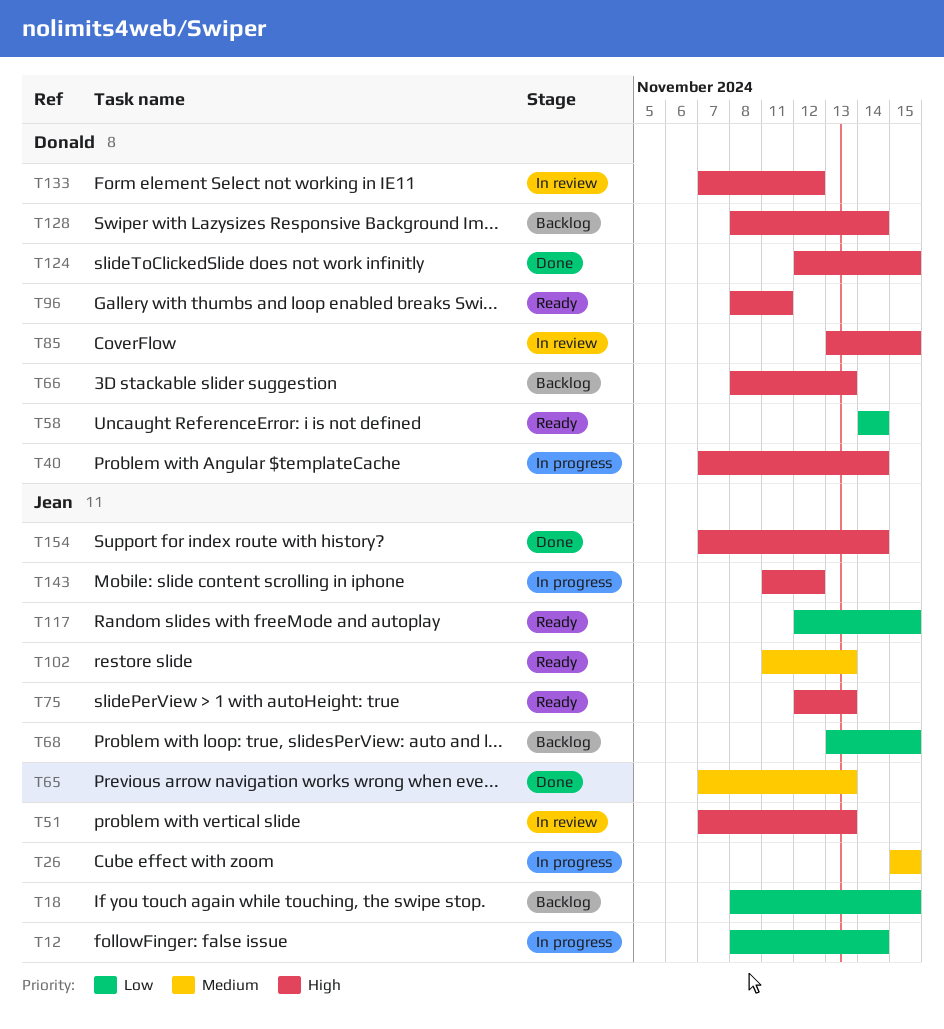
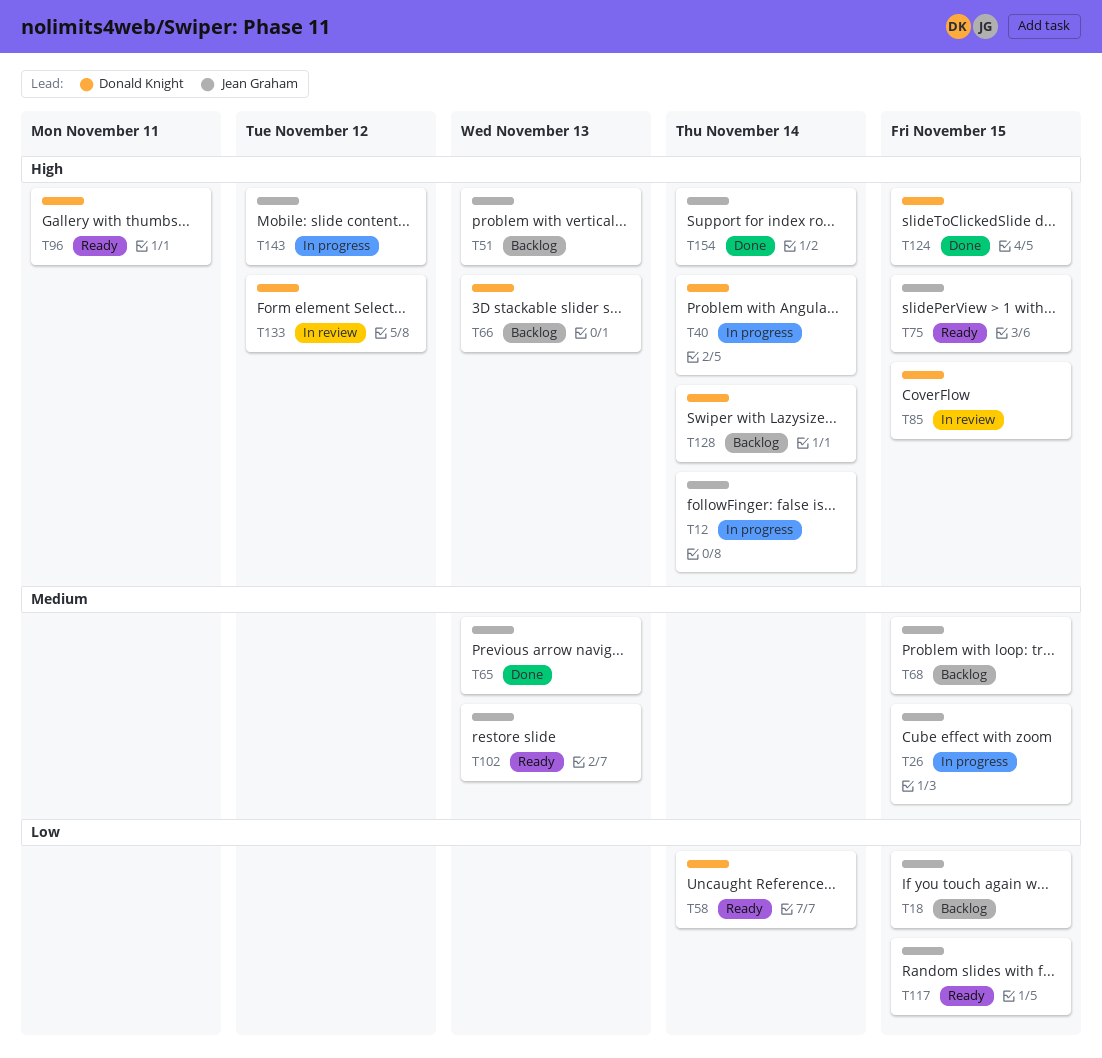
T12, priority: Low -> High
T51, status: In review -> Backlog
T68, priority: Low -> Medium
T75, due: Nov 13 -> Nov 15

